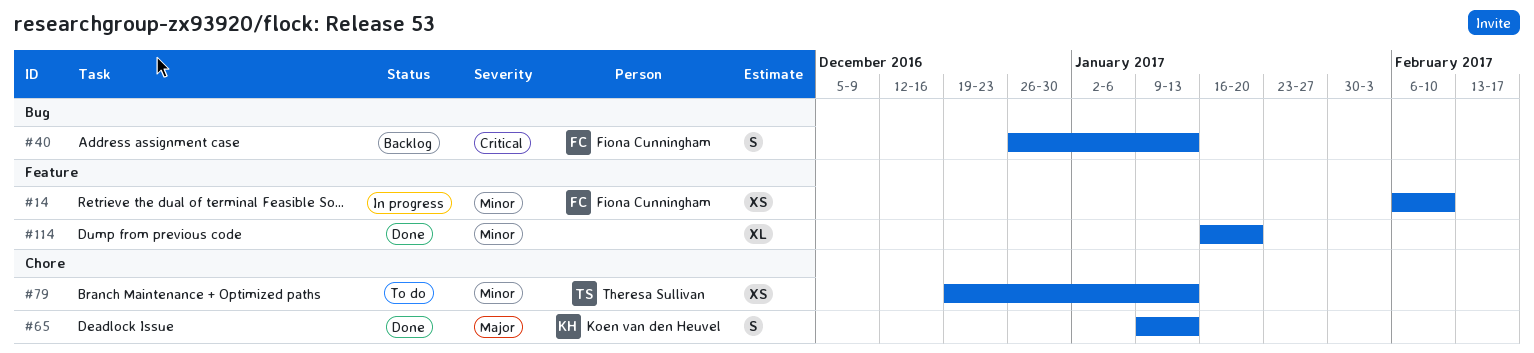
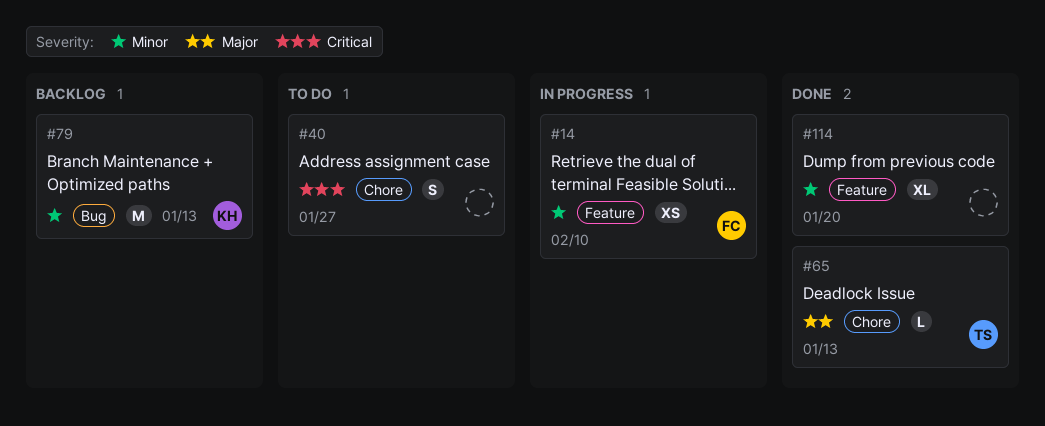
#40, status: Backlog -> To do
#40, owner: Fiona Cunningham -> none
#40, label: Bug -> Chore
#40, due: Jan 13 -> Jan 27
#65, owner: Koen van den Heuvel -> Theresa Sullivan
#65, estimate: S -> L
#79, status: To do -> Backlog
#79, owner: Theresa Sullivan -> Koen van den Heuvel
#79, label: Chore -> Bug
#79, estimate: XS -> M

